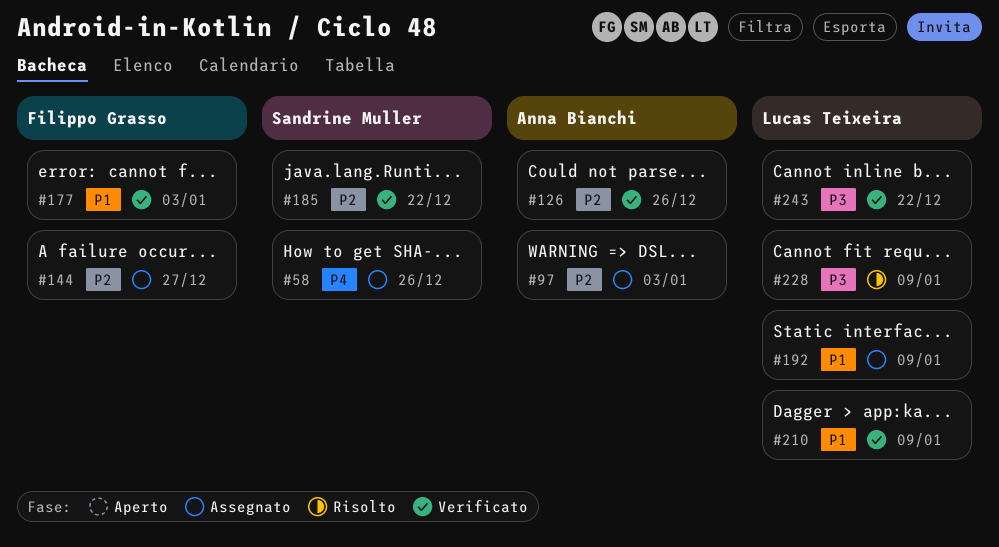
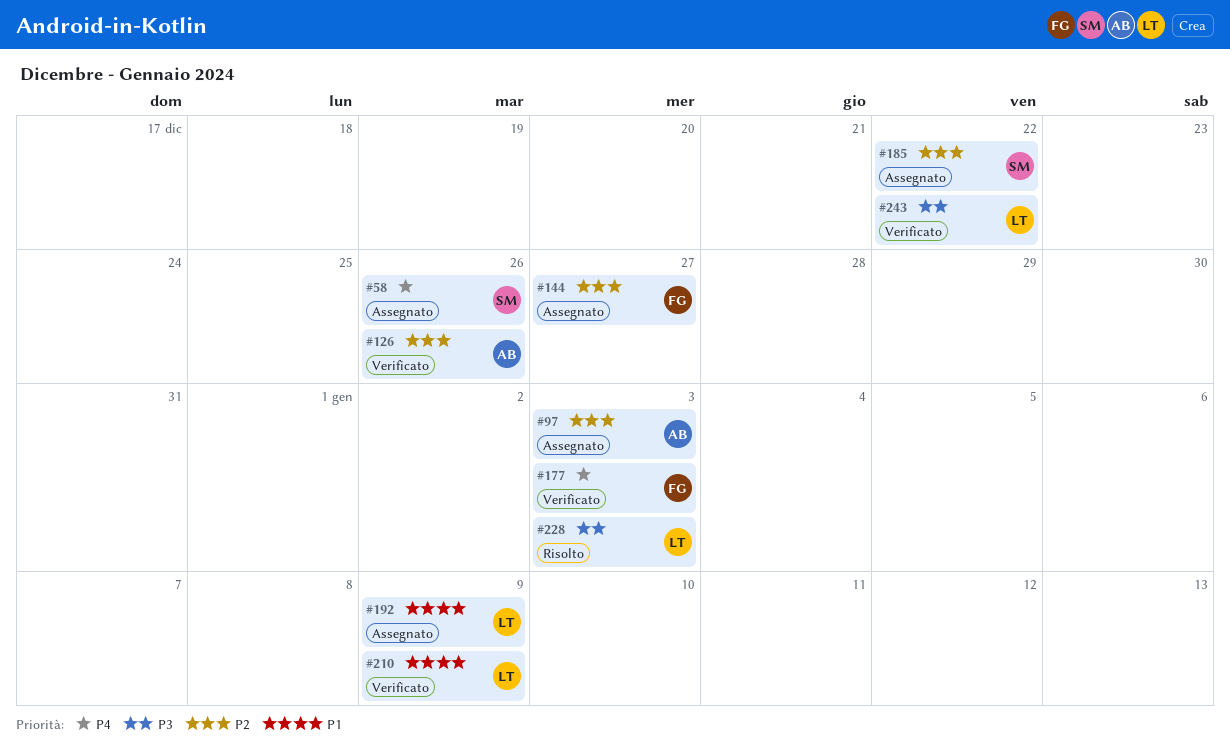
#177, priority: P1 -> P4
#185, status: Verificato -> Assegnato
#228, due: Jan 9 -> Jan 3

